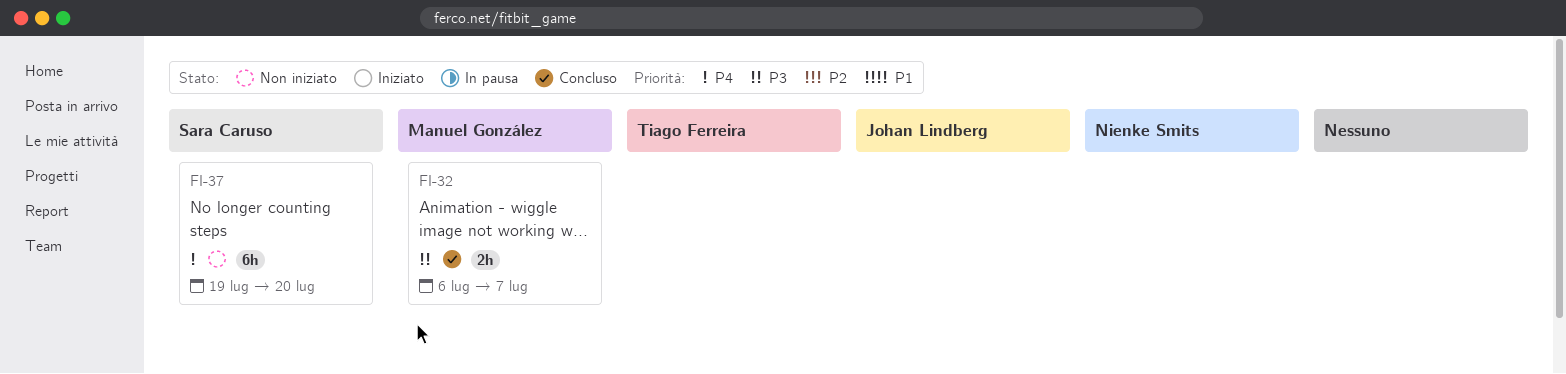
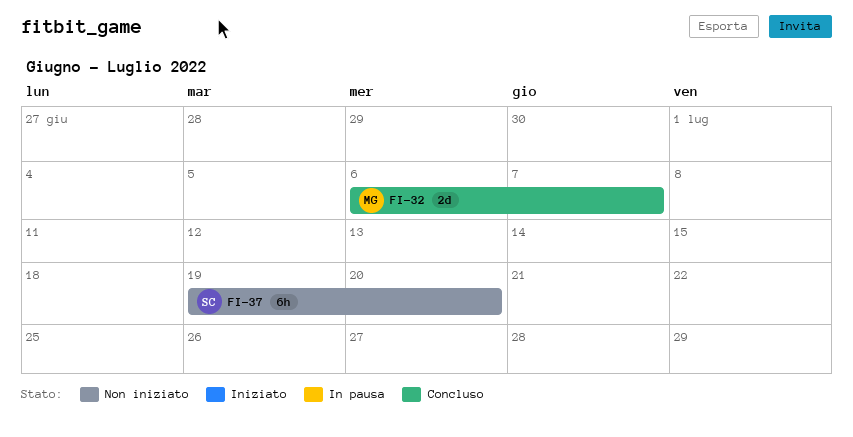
FI-32, estimate: 2h -> 2d

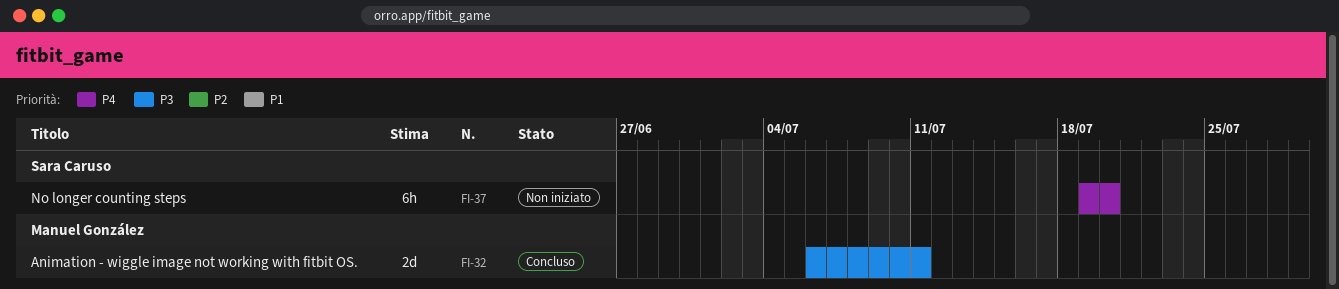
FI-32, due: Jul 7 -> Jul 11

